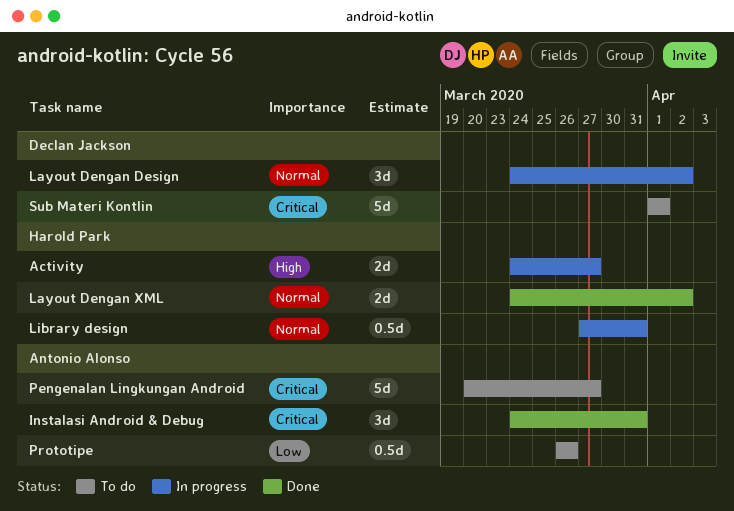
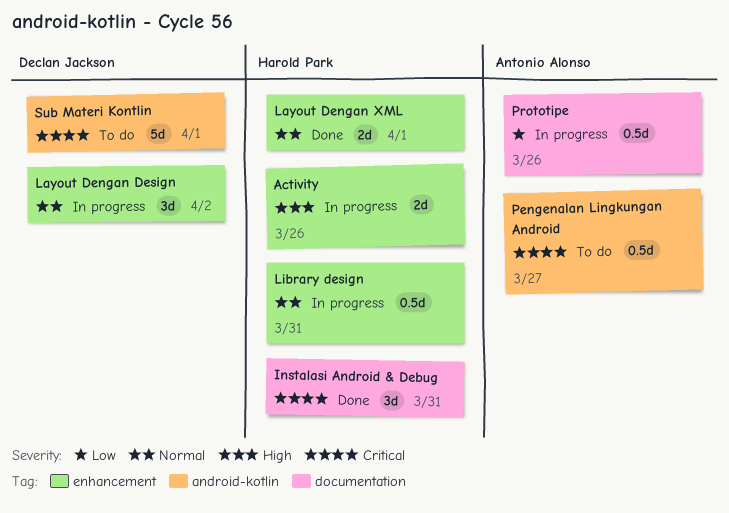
Activity, due: Mar 27 -> Mar 26
Instalasi Android & Debug, owner: Antonio Alonso -> Harold Park
Layout Dengan XML, due: Apr 2 -> Apr 1
Pengenalan Lingkungan Android, estimate: 5d -> 0.5d
Prototipe, status: To do -> In progress

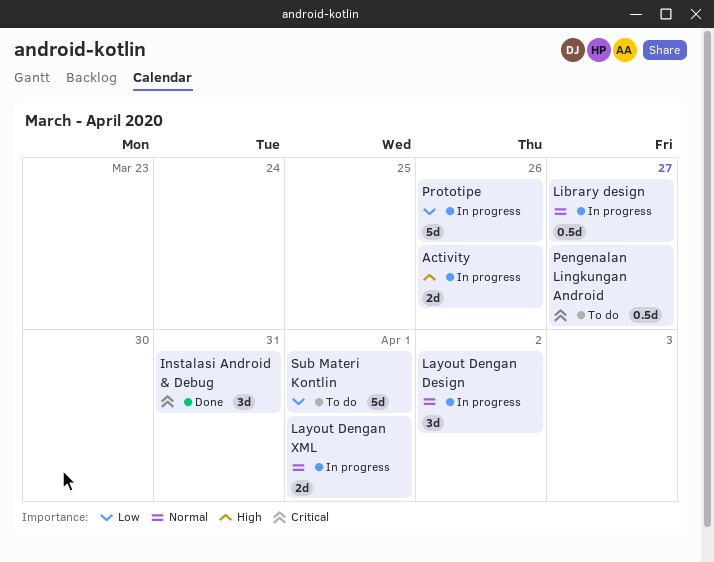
Layout Dengan XML, status: Done -> In progress
Library design, due: Mar 31 -> Mar 27
Prototipe, estimate: 0.5d -> 5d
Sub Materi Kontlin, priority: Critical -> Low

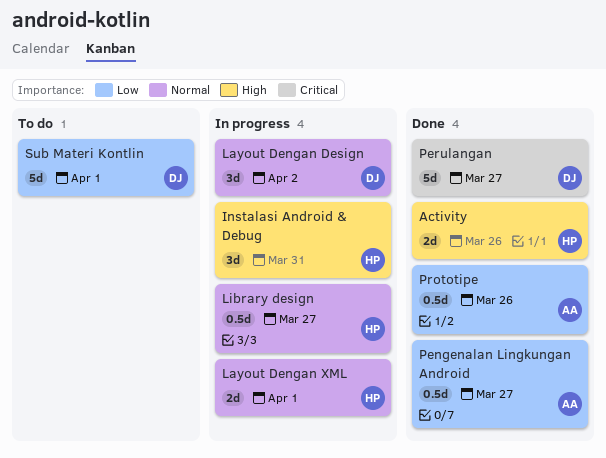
Activity, status: In progress -> Done
Instalasi Android & Debug, status: Done -> In progress
Instalasi Android & Debug, priority: Critical -> High
Pengenalan Lingkungan Android, status: To do -> Done
Pengenalan Lingkungan Android, priority: Critical -> Low
Perulangan: none -> present
Prototipe, status: In progress -> Done
Prototipe, estimate: 5d -> 0.5d

